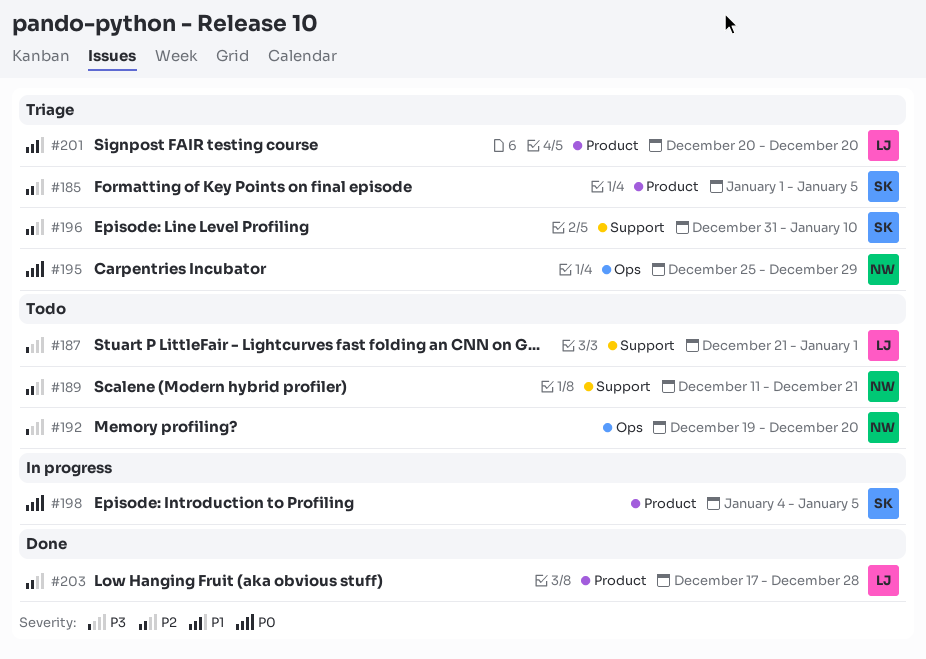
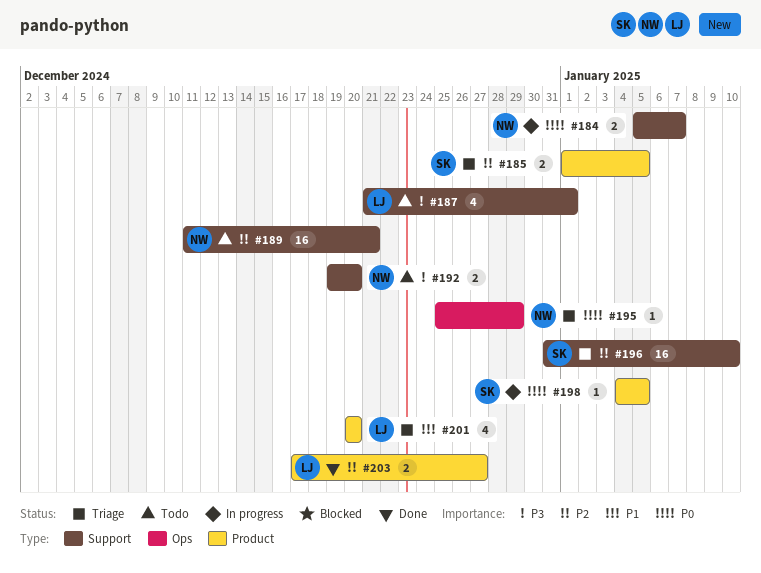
#184: none -> present
#192, label: Ops -> Support
#203, due: Dec 28 -> Dec 27

